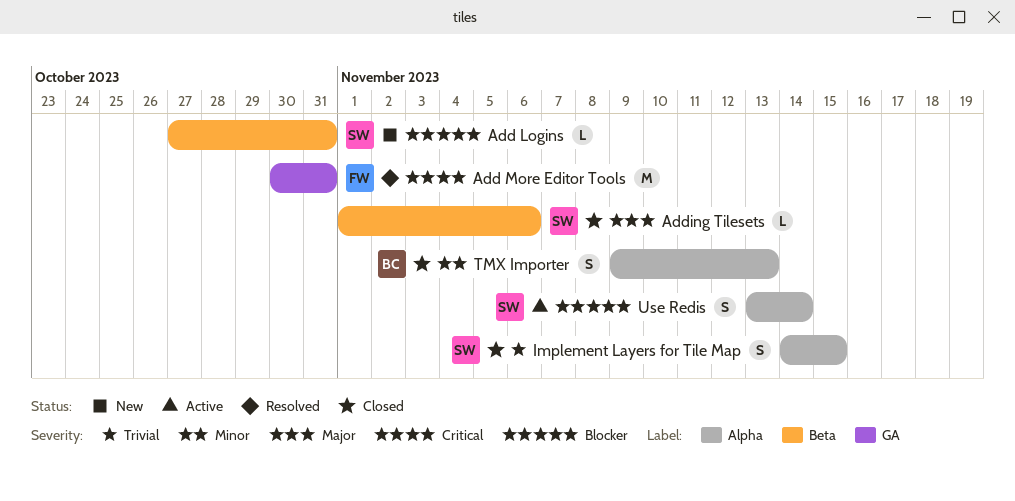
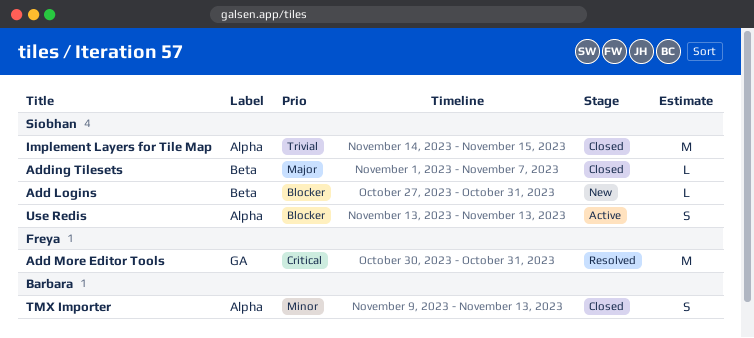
Adding Tilesets, due: Nov 6 -> Nov 7
Implement Layers for Tile Map, estimate: S -> M
Use Redis, due: Nov 14 -> Nov 13

